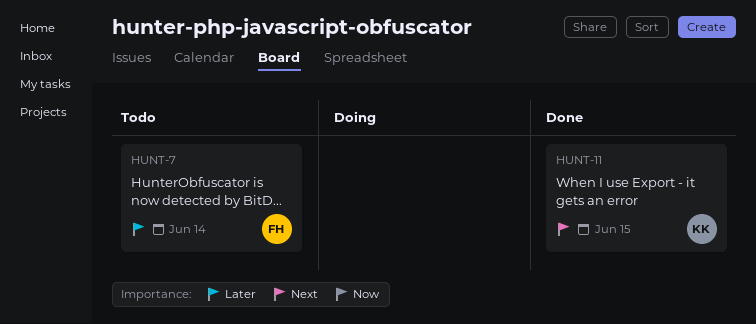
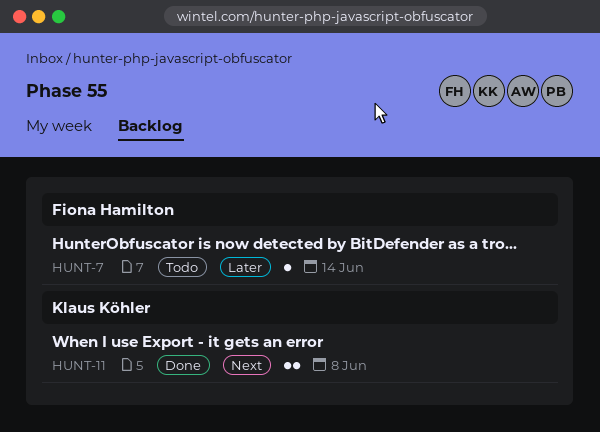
HUNT-11, due: Jun 15 -> Jun 8

